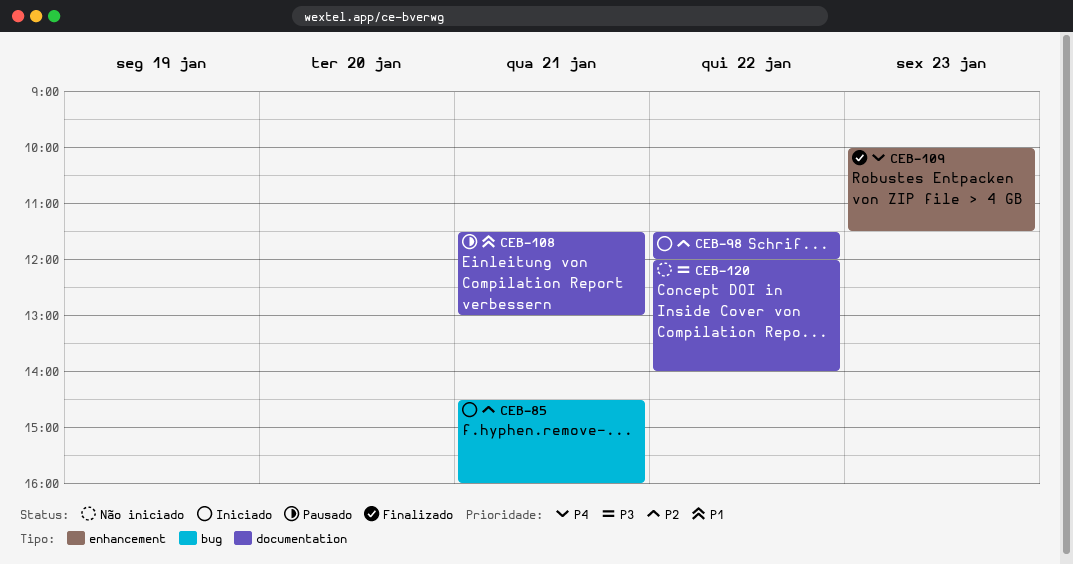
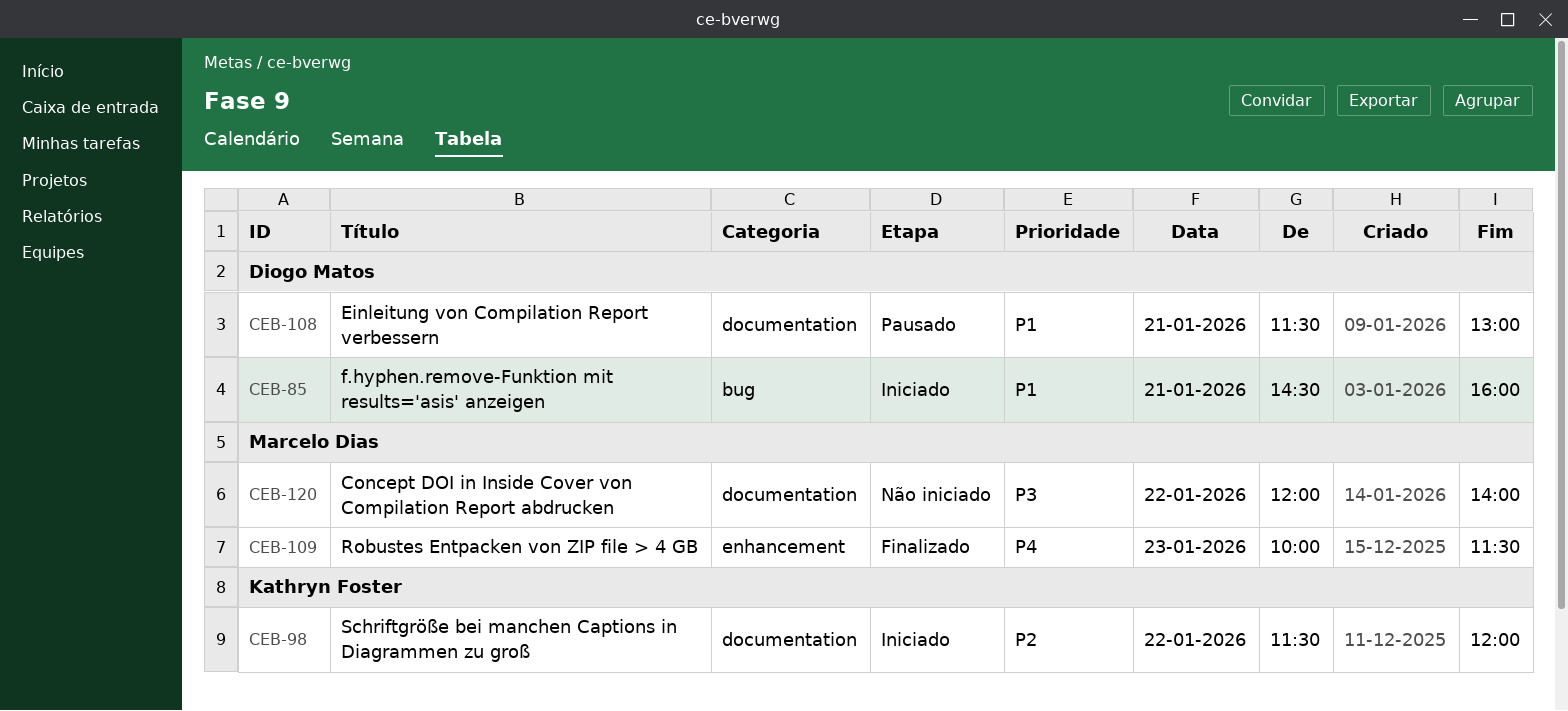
CEB-85, priority: P2 -> P1

